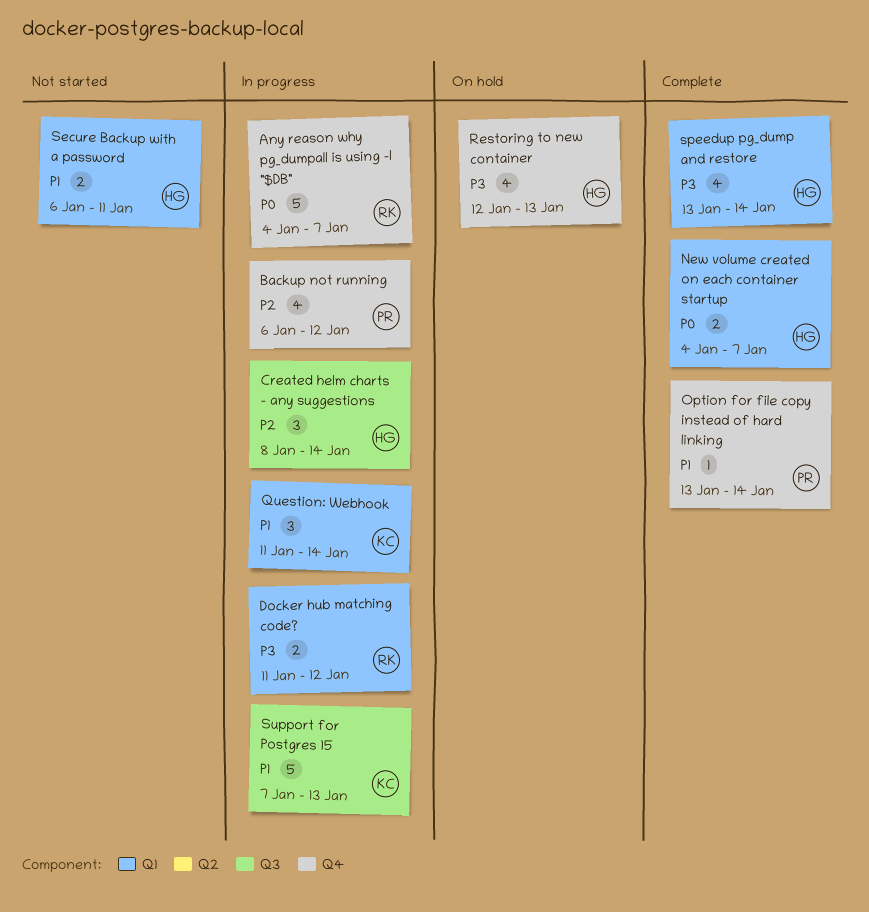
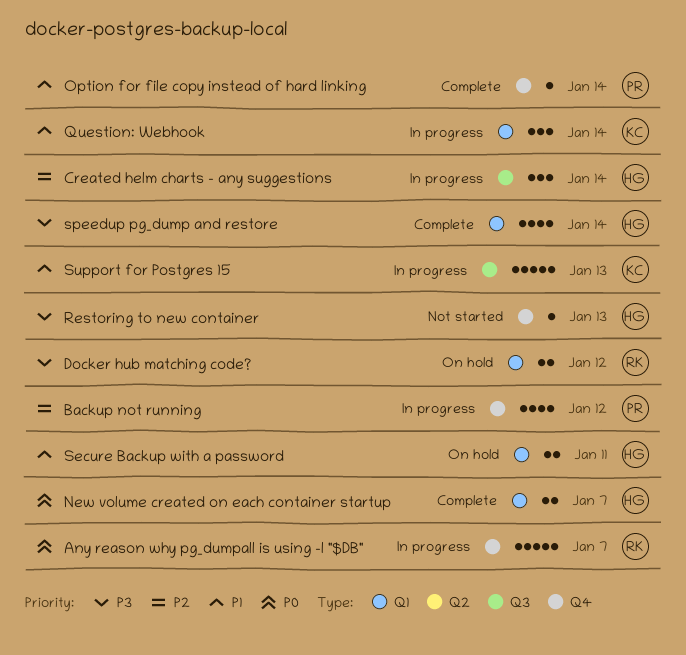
Docker hub matching code?, status: In progress -> On hold
Restoring to new container, status: On hold -> Not started
Restoring to new container, estimate: 4 -> 1
Secure Backup with a password, status: Not started -> On hold

